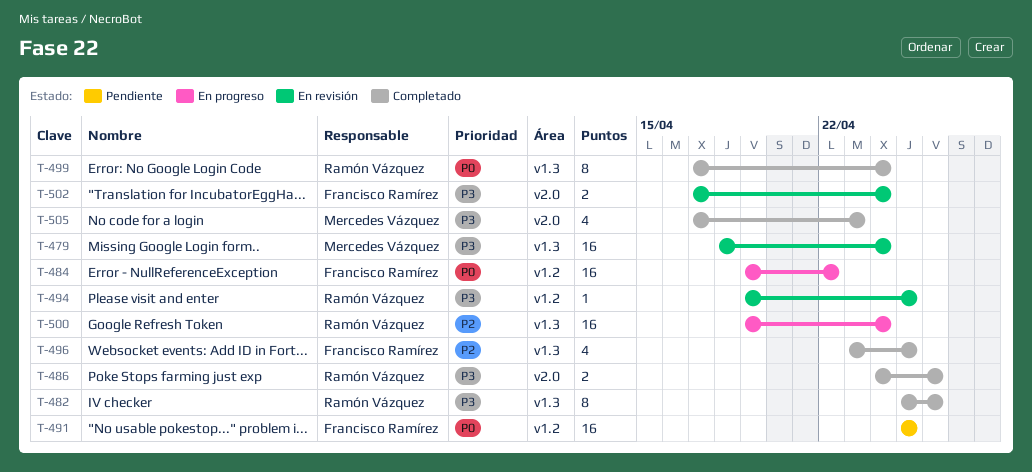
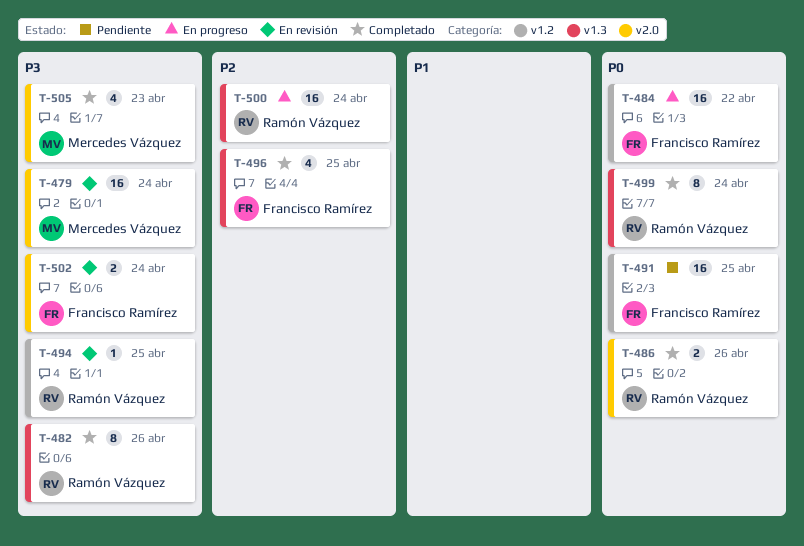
T-479, label: v1.3 -> v2.0
T-486, priority: P3 -> P0

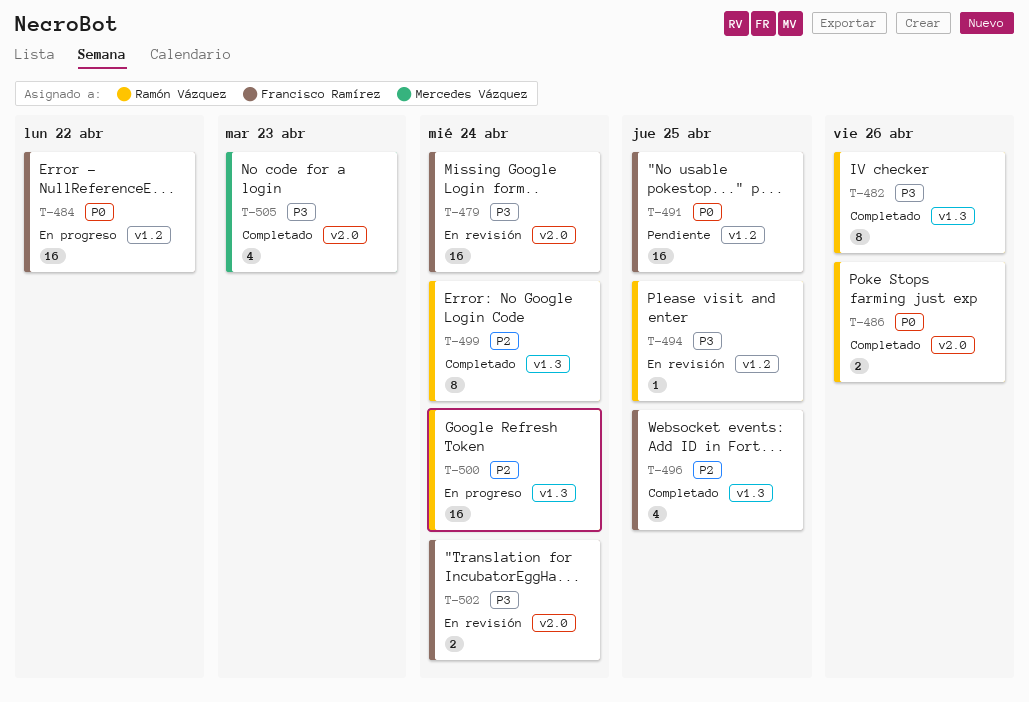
T-479, owner: Mercedes Vázquez -> Francisco Ramírez
T-499, priority: P0 -> P2

